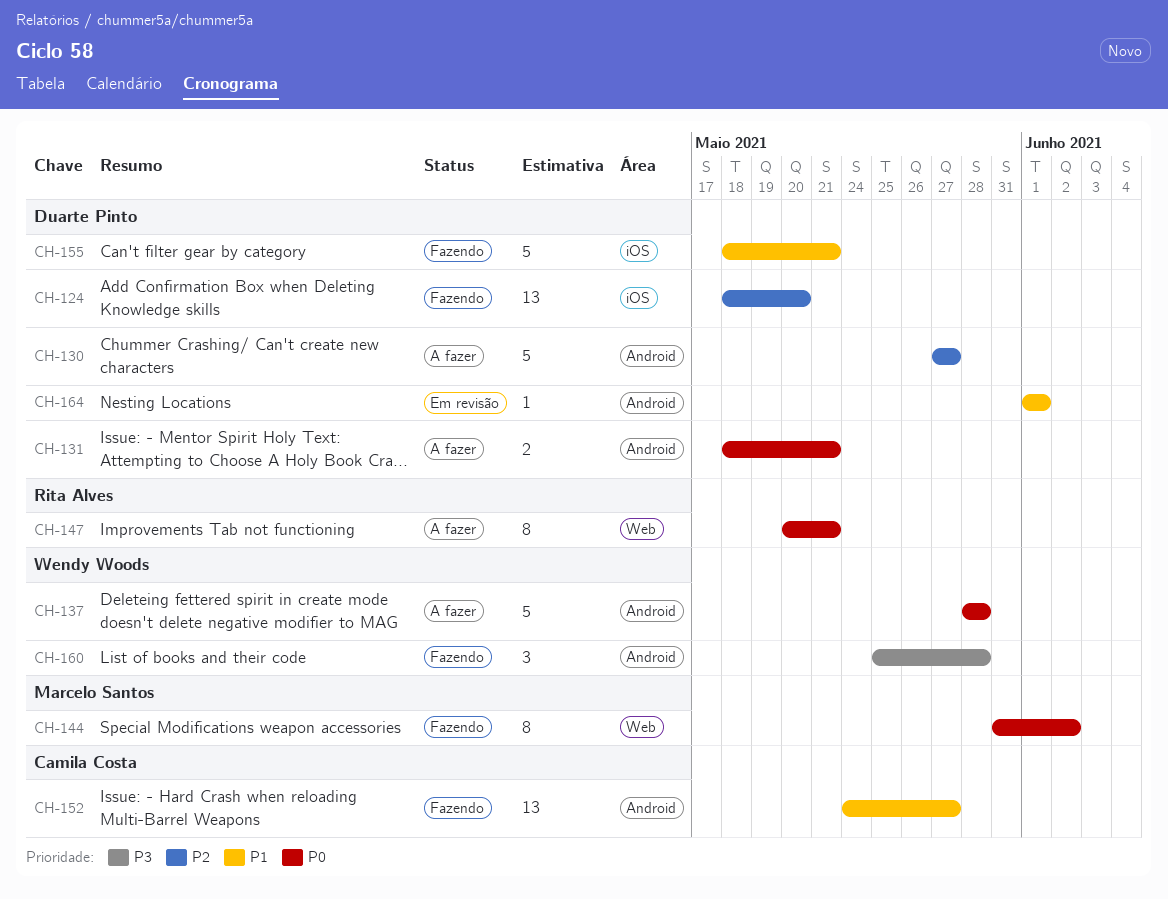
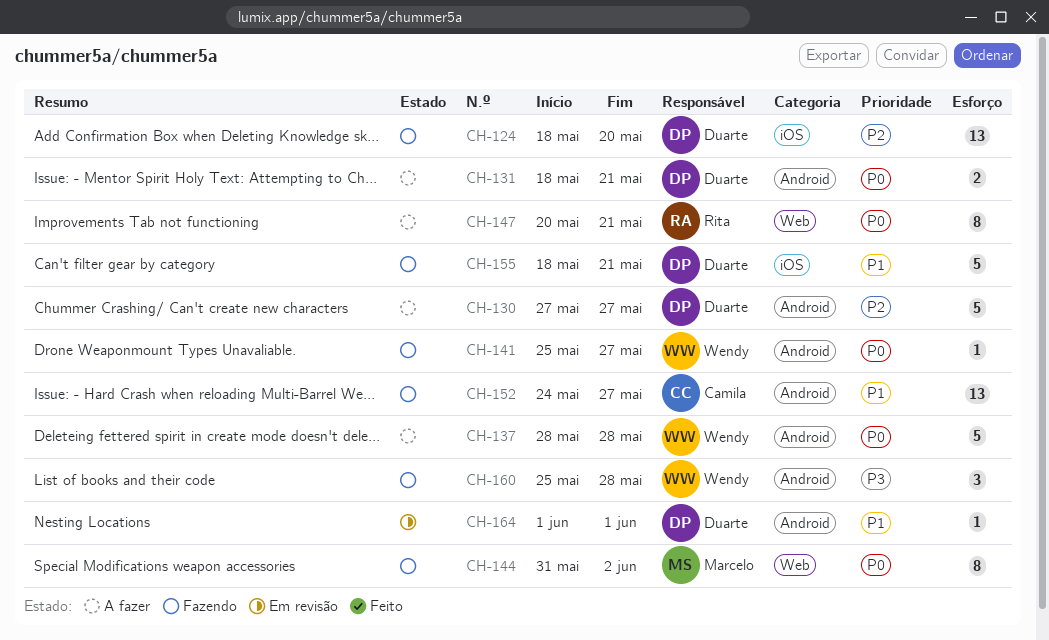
CH-141: none -> present

